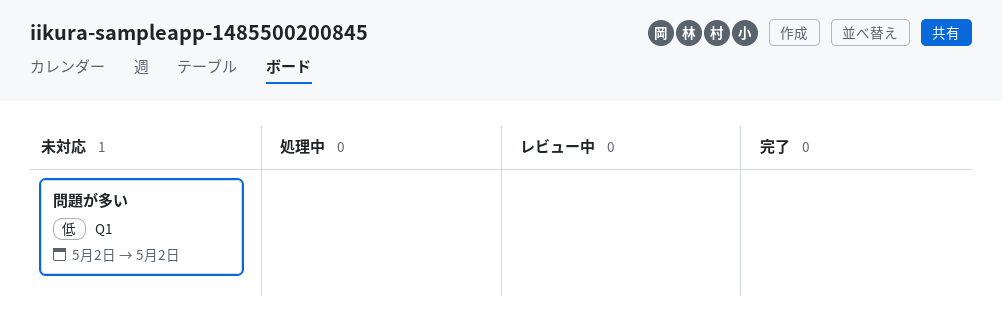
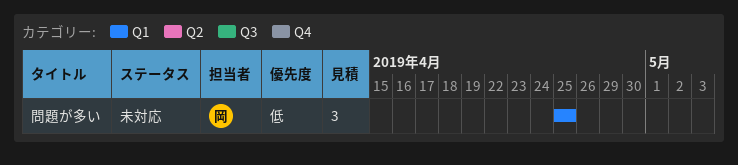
問題が多い, start: May 2 -> Apr 25
問題が多い, due: May 2 -> Apr 25

